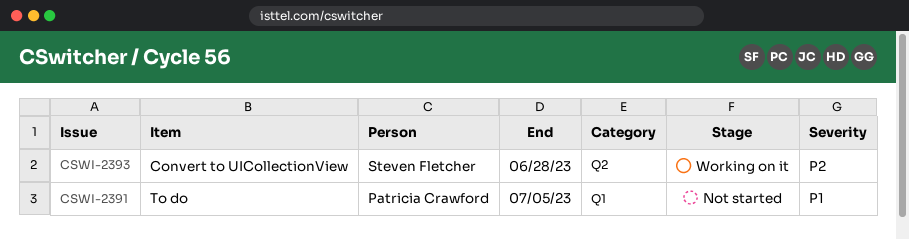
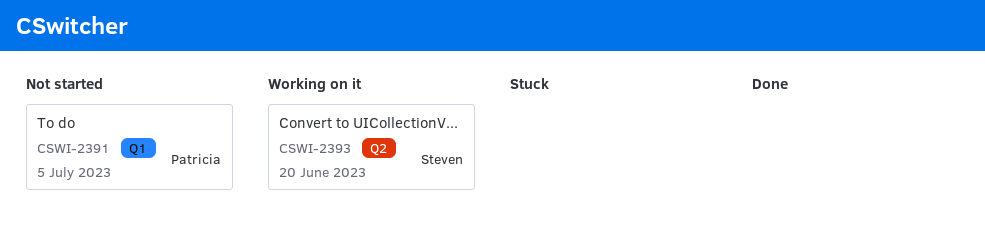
CSWI-2393, due: Jun 28 -> Jun 20

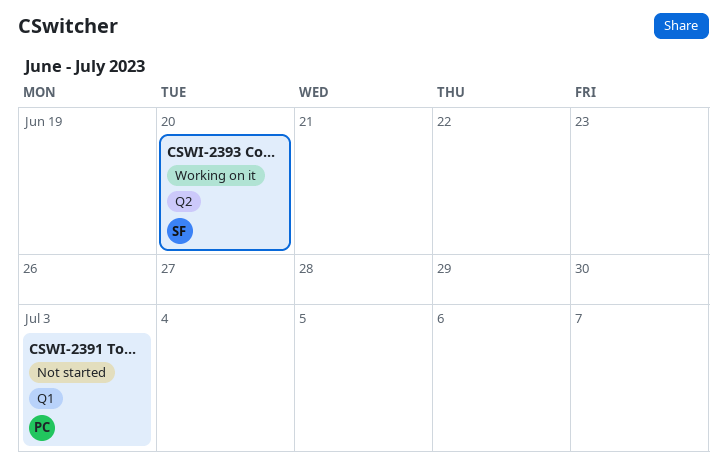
CSWI-2391, due: Jul 5 -> Jul 3

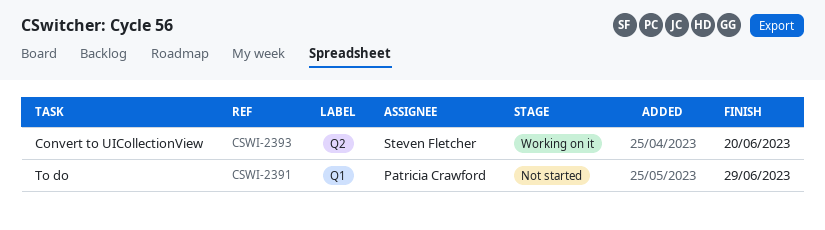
CSWI-2391, due: Jul 3 -> Jun 29

